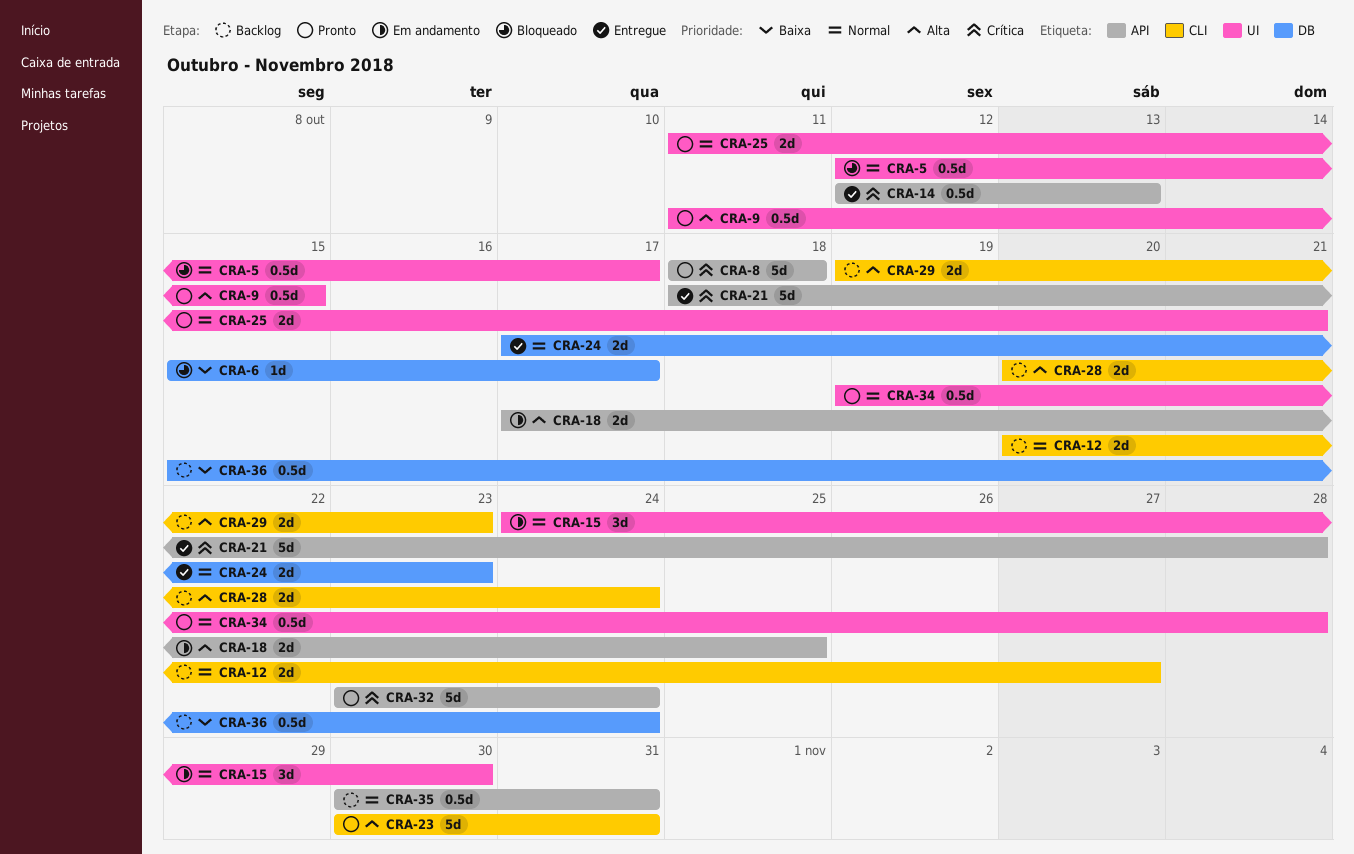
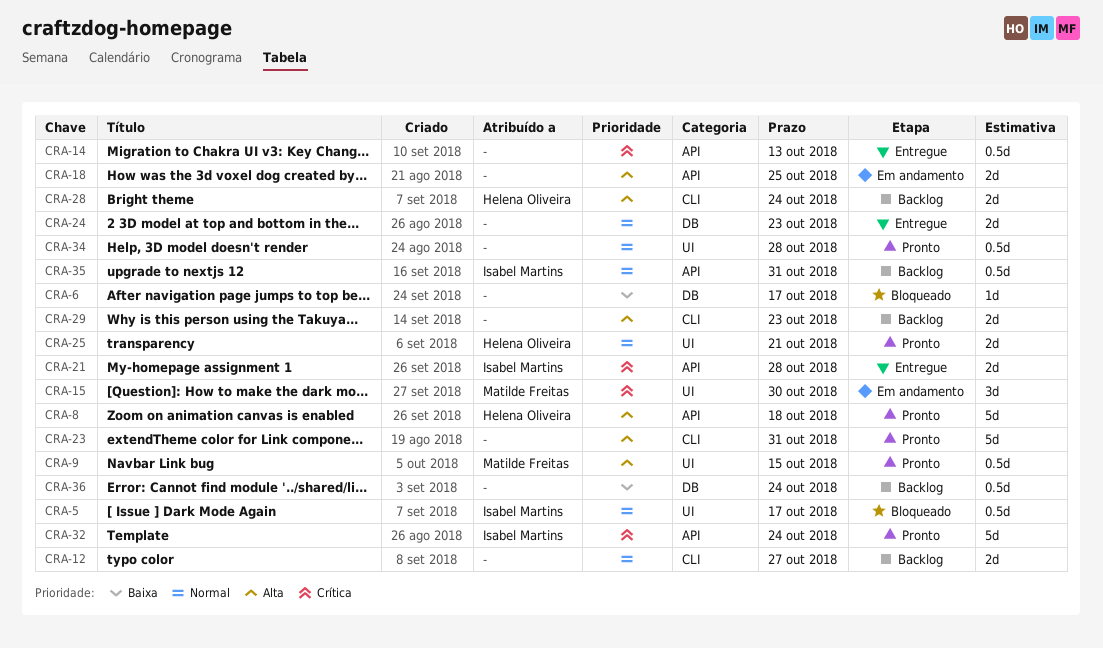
CRA-8, priority: Crítica -> Alta
CRA-15, priority: Normal -> Crítica
CRA-21, estimate: 5d -> 2d

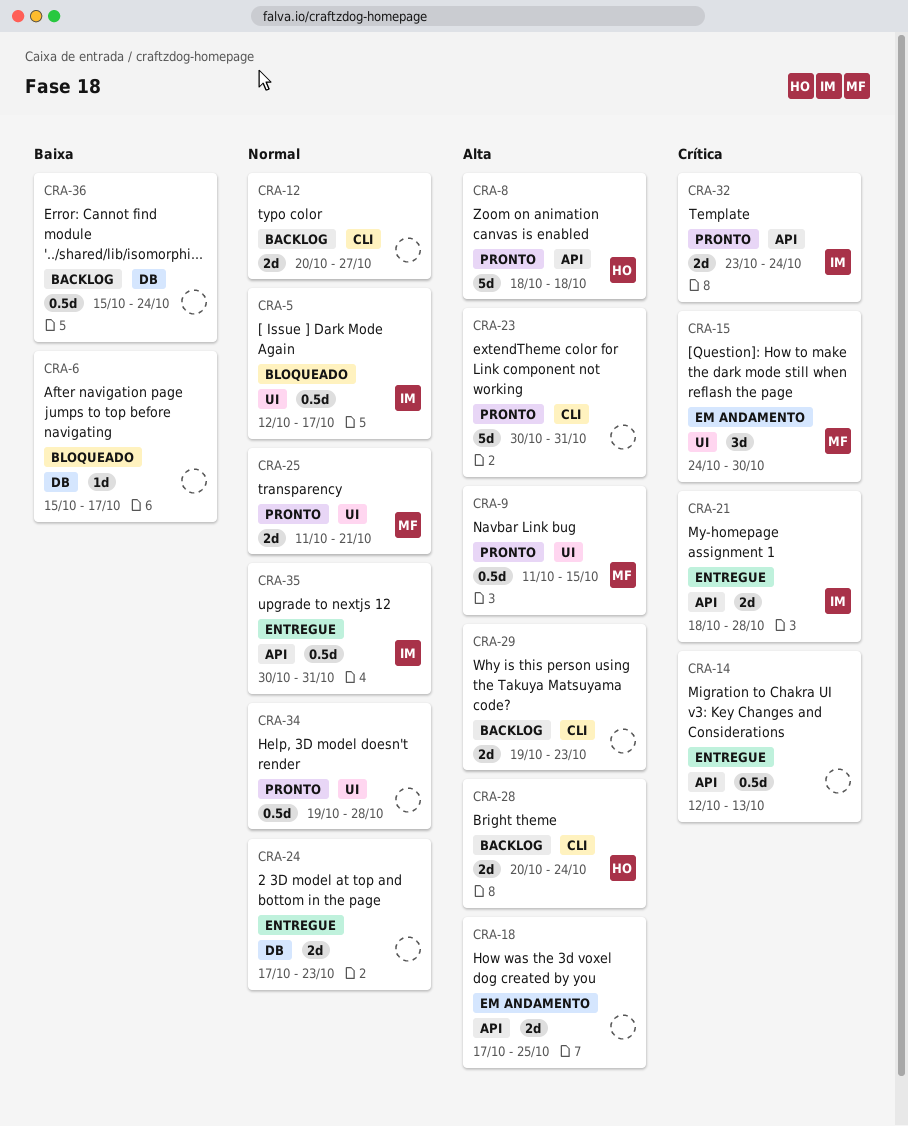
CRA-25, owner: Helena Oliveira -> Matilde Freitas
CRA-32, estimate: 5d -> 2d
CRA-35, status: Backlog -> Entregue

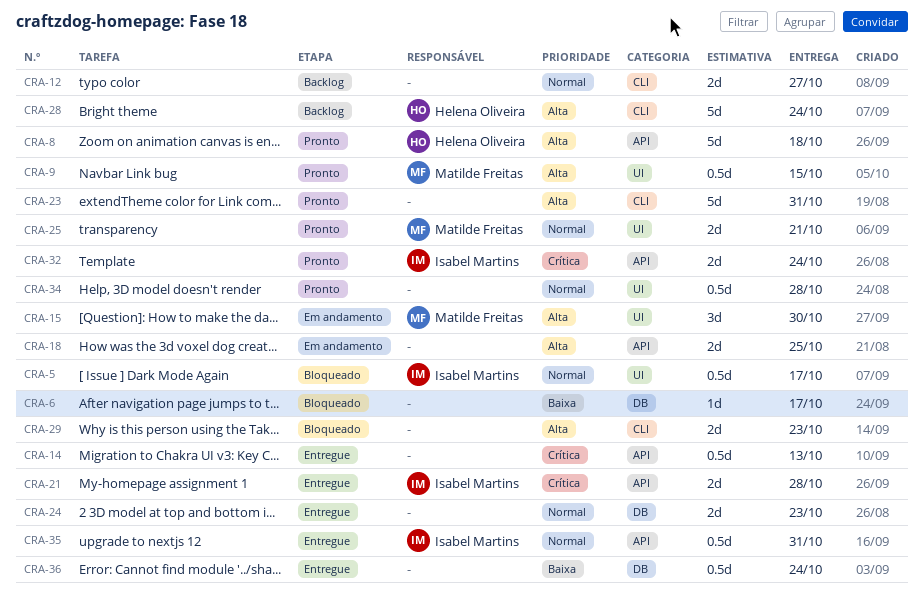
CRA-15, priority: Crítica -> Alta
CRA-28, estimate: 2d -> 5d
CRA-29, status: Backlog -> Bloqueado
CRA-36, status: Backlog -> Entregue

